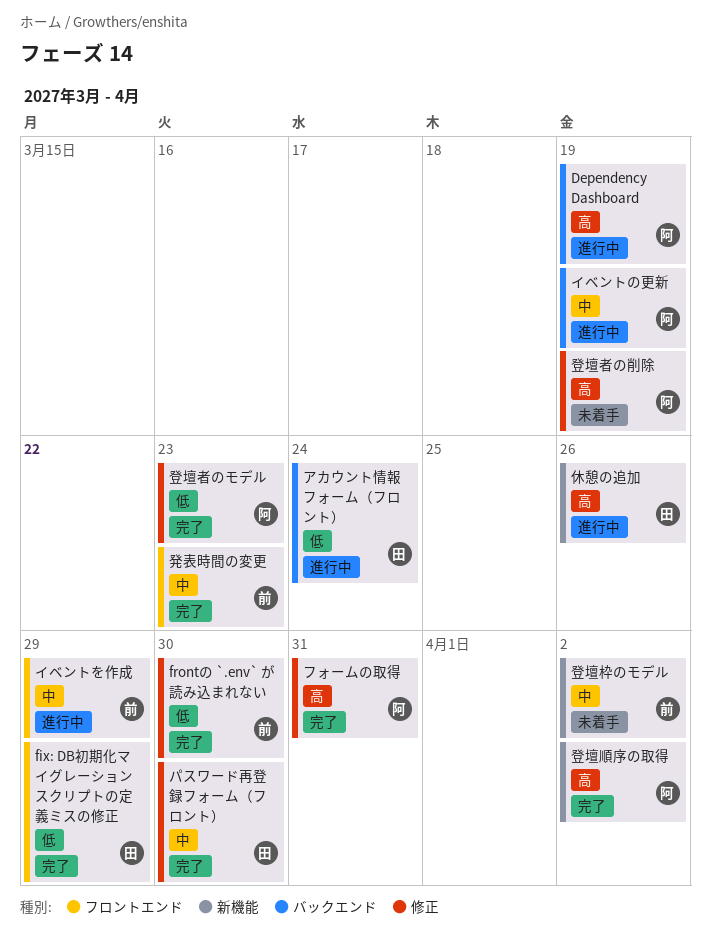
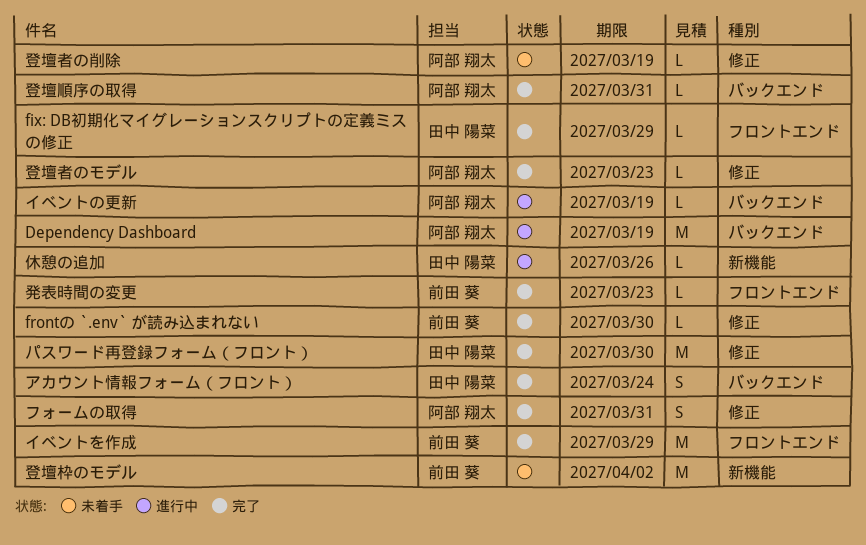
アカウント情報フォーム（フロント）, status: 進行中 -> 完了
イベントを作成, status: 進行中 -> 完了
登壇順序の取得, label: 新機能 -> バックエンド
登壇順序の取得, due: Apr 2 -> Mar 31

